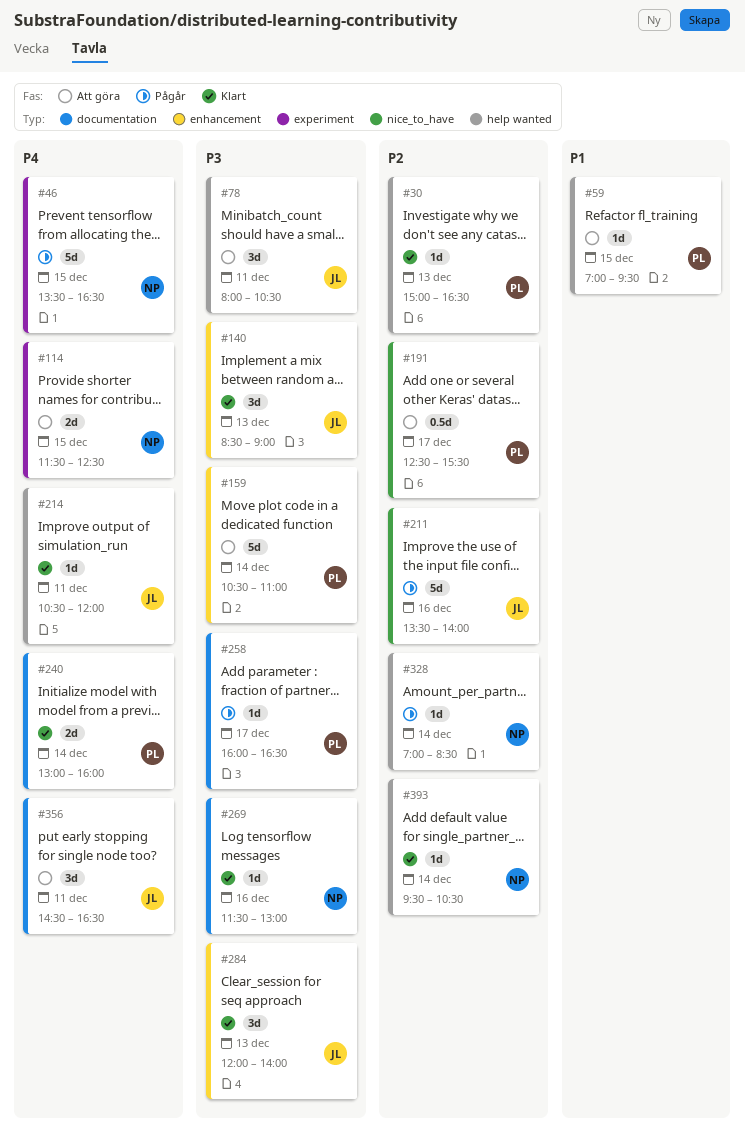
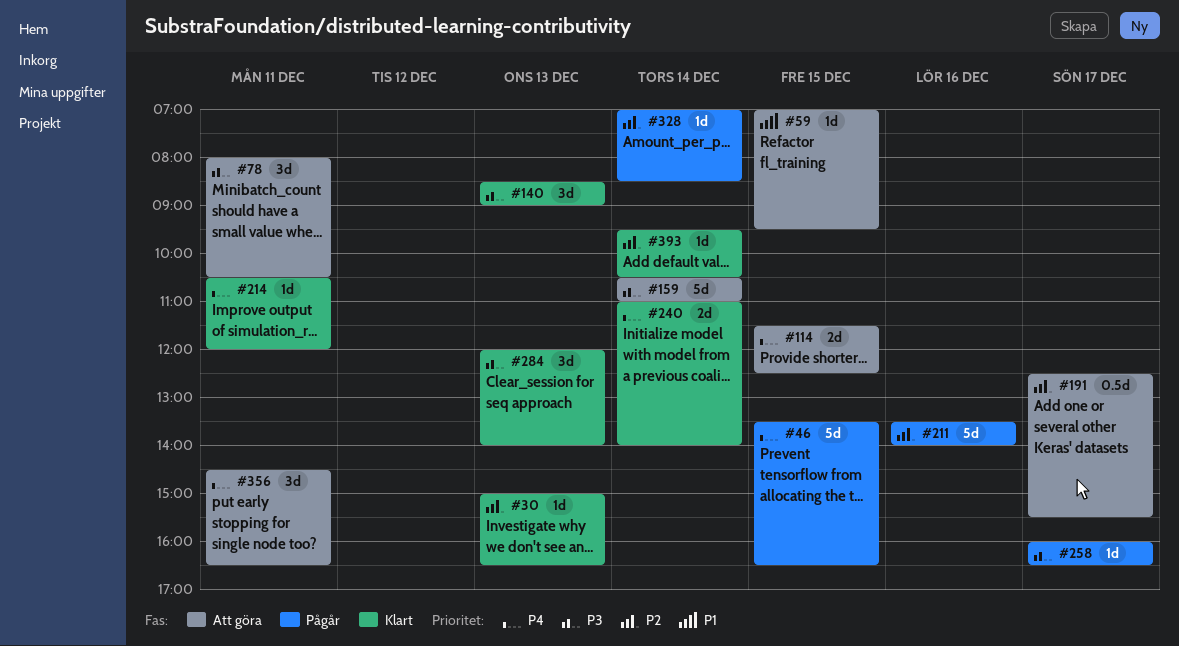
#240, begins: 13:00 -> 11:00
#240, ends: 16:00 -> 14:00
#269: present -> none

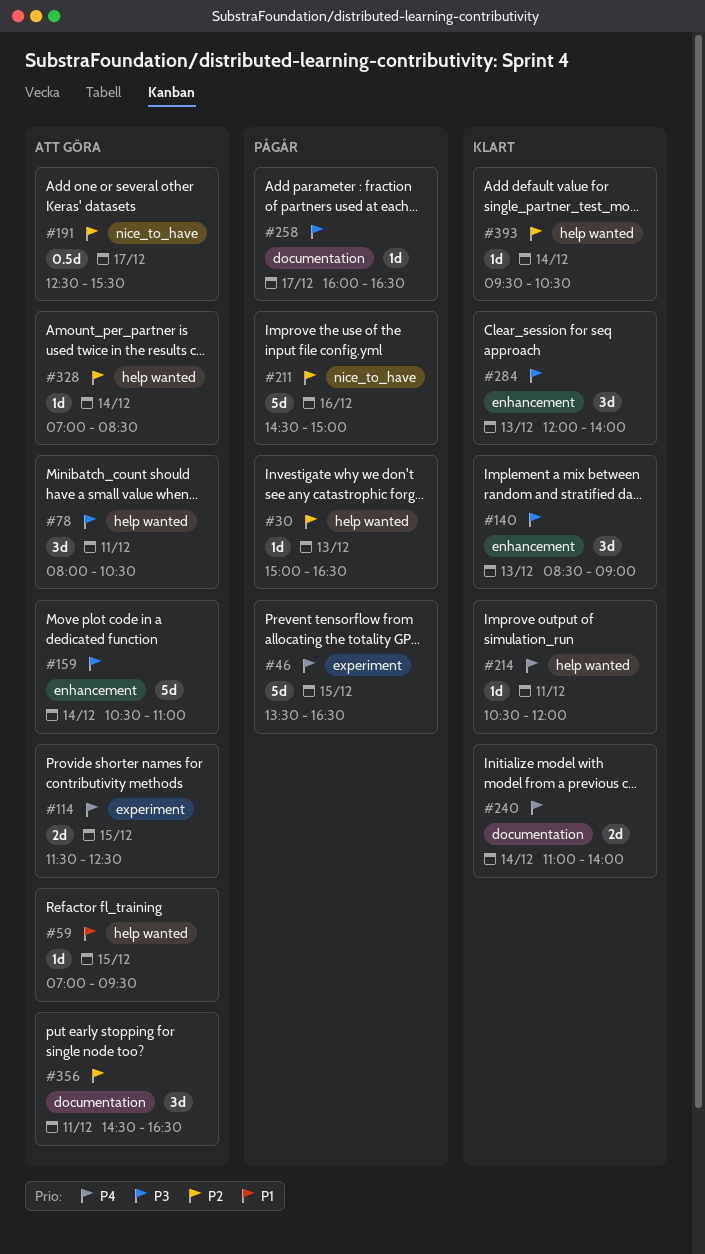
#30, status: Klart -> Pågår
#211, begins: 13:30 -> 14:30
#211, ends: 14:00 -> 15:00
#328, status: Pågår -> Att göra
#356, priority: P4 -> P2

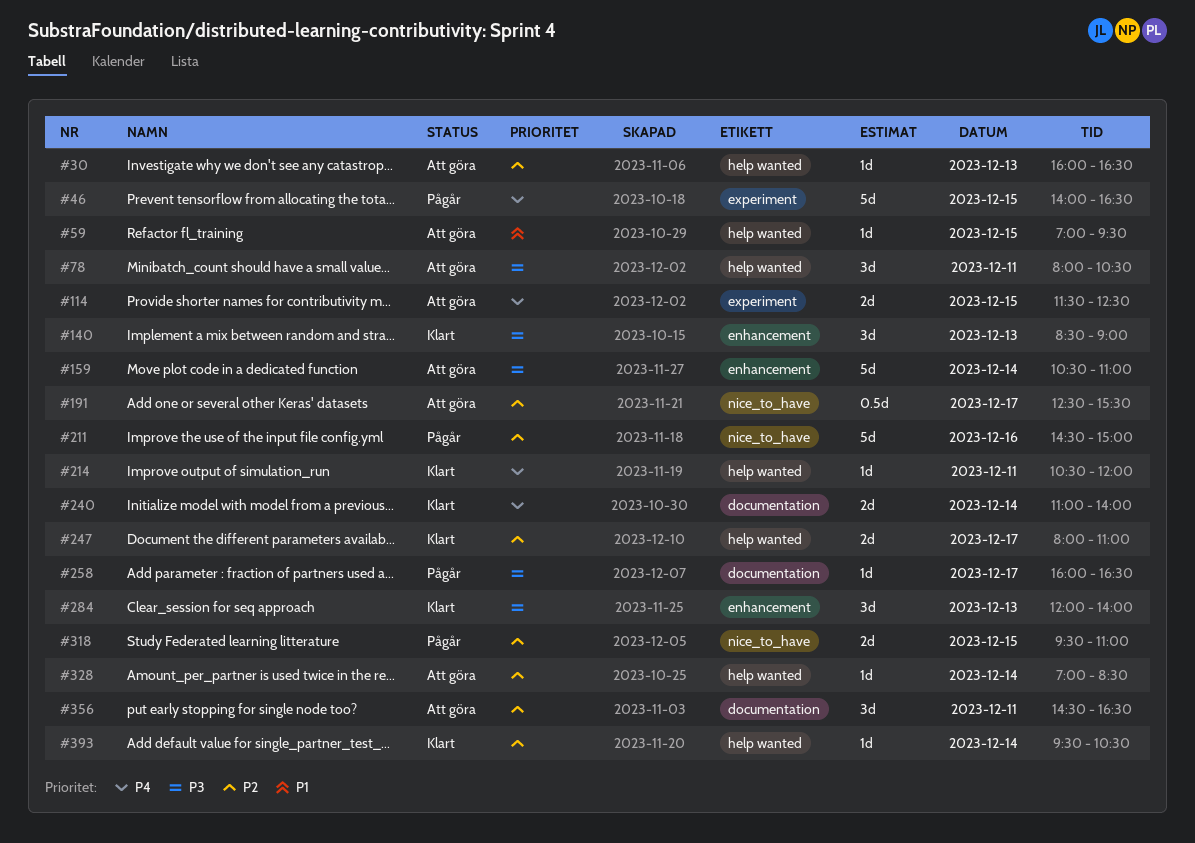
#30, status: Pågår -> Att göra
#30, begins: 15:00 -> 16:00
#46, begins: 13:30 -> 14:00
#247: none -> present
#318: none -> present

